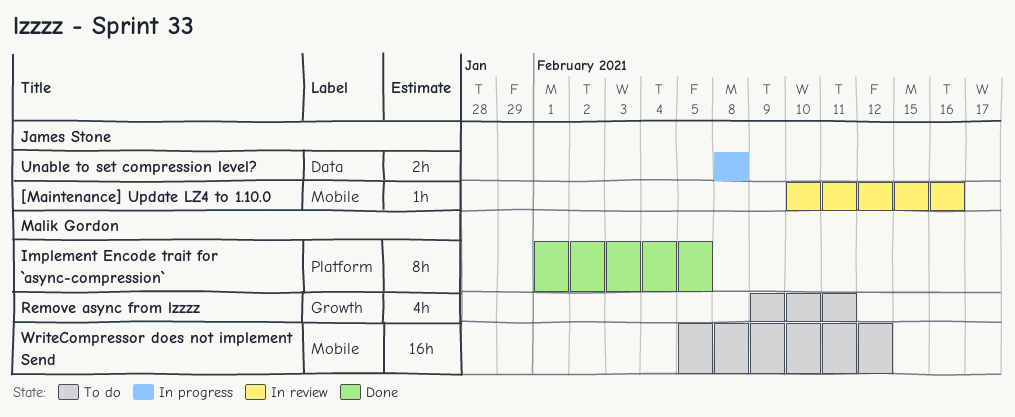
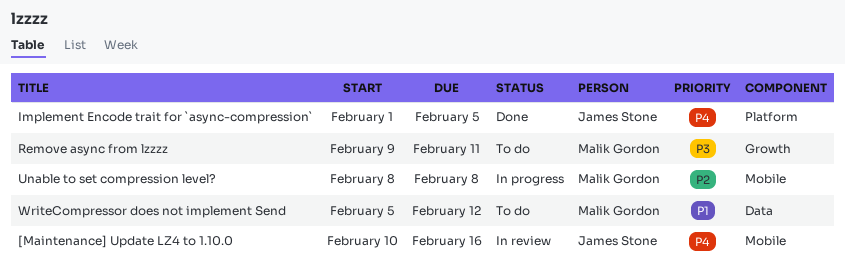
Implement Encode trait for `async-compression`, owner: Malik Gordon -> James Stone
Unable to set compression level?, owner: James Stone -> Malik Gordon
Unable to set compression level?, label: Data -> Mobile
WriteCompressor does not implement Send, label: Mobile -> Data

